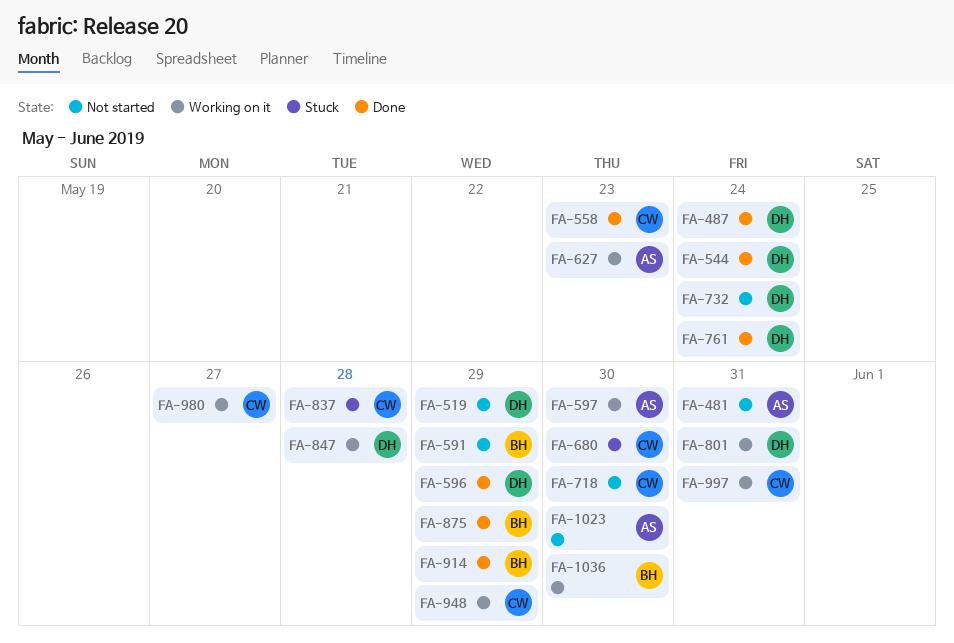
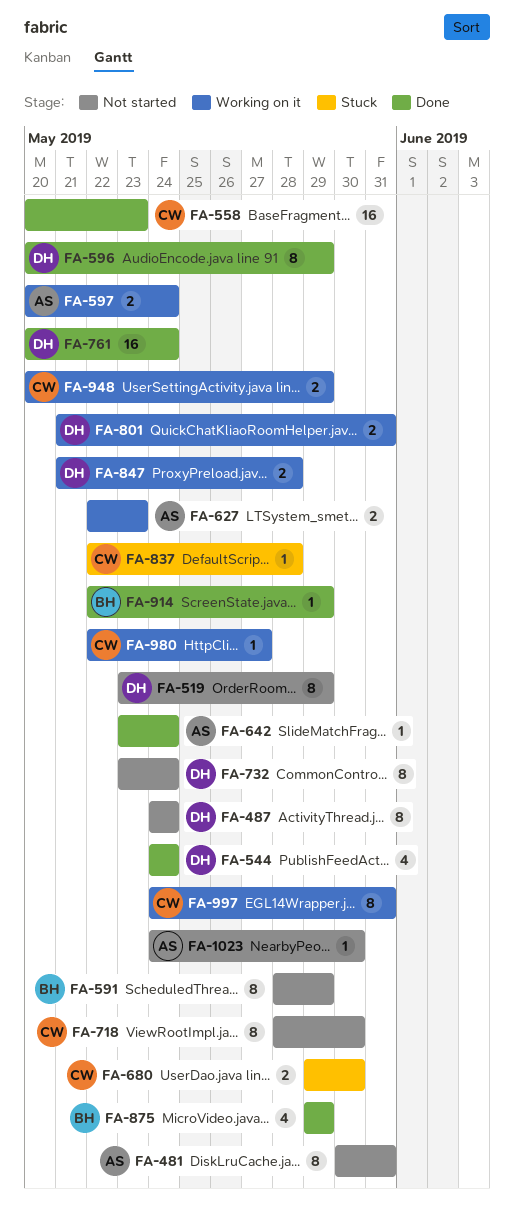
FA-487, status: Done -> Not started
FA-597, due: May 30 -> May 24
FA-642: none -> present
FA-1036: present -> none

